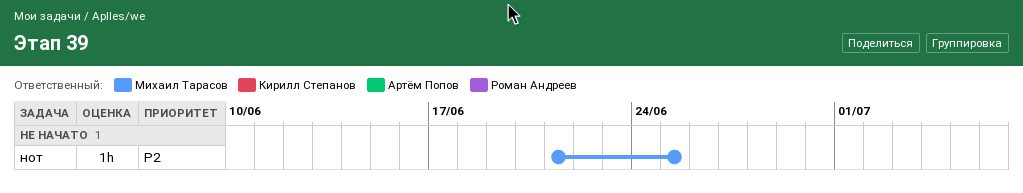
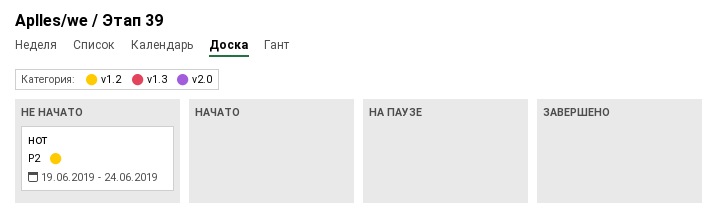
нот, start: Jun 21 -> Jun 19
нот, due: Jun 25 -> Jun 24

